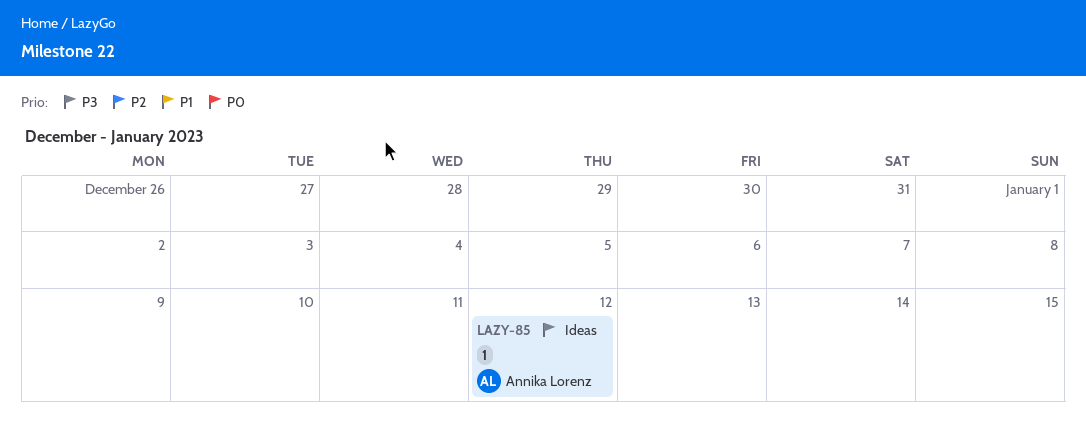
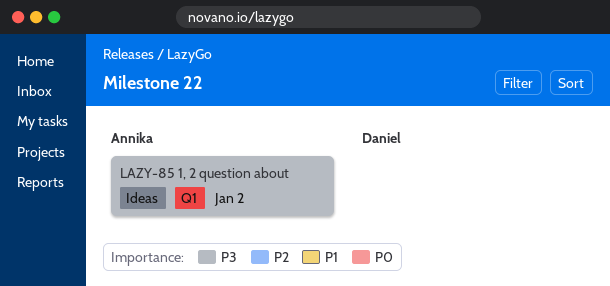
LAZY-85, due: Jan 12 -> Jan 2

